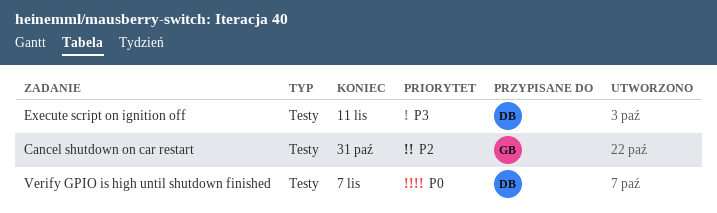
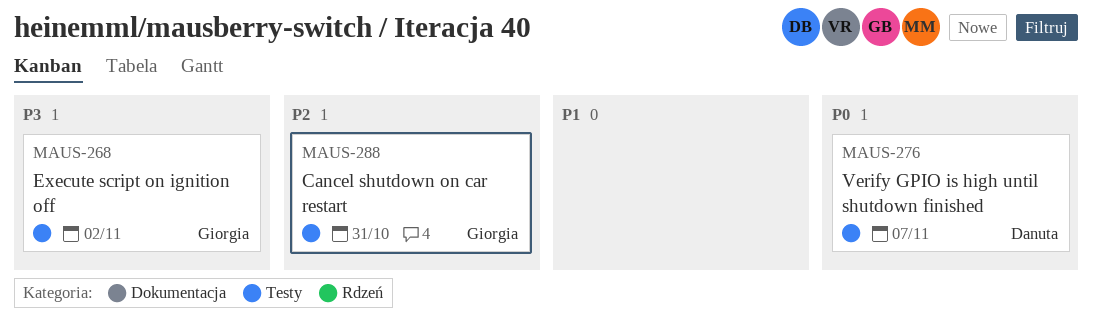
Execute script on ignition off, owner: Danuta -> Giorgia
Execute script on ignition off, due: Nov 11 -> Nov 2

